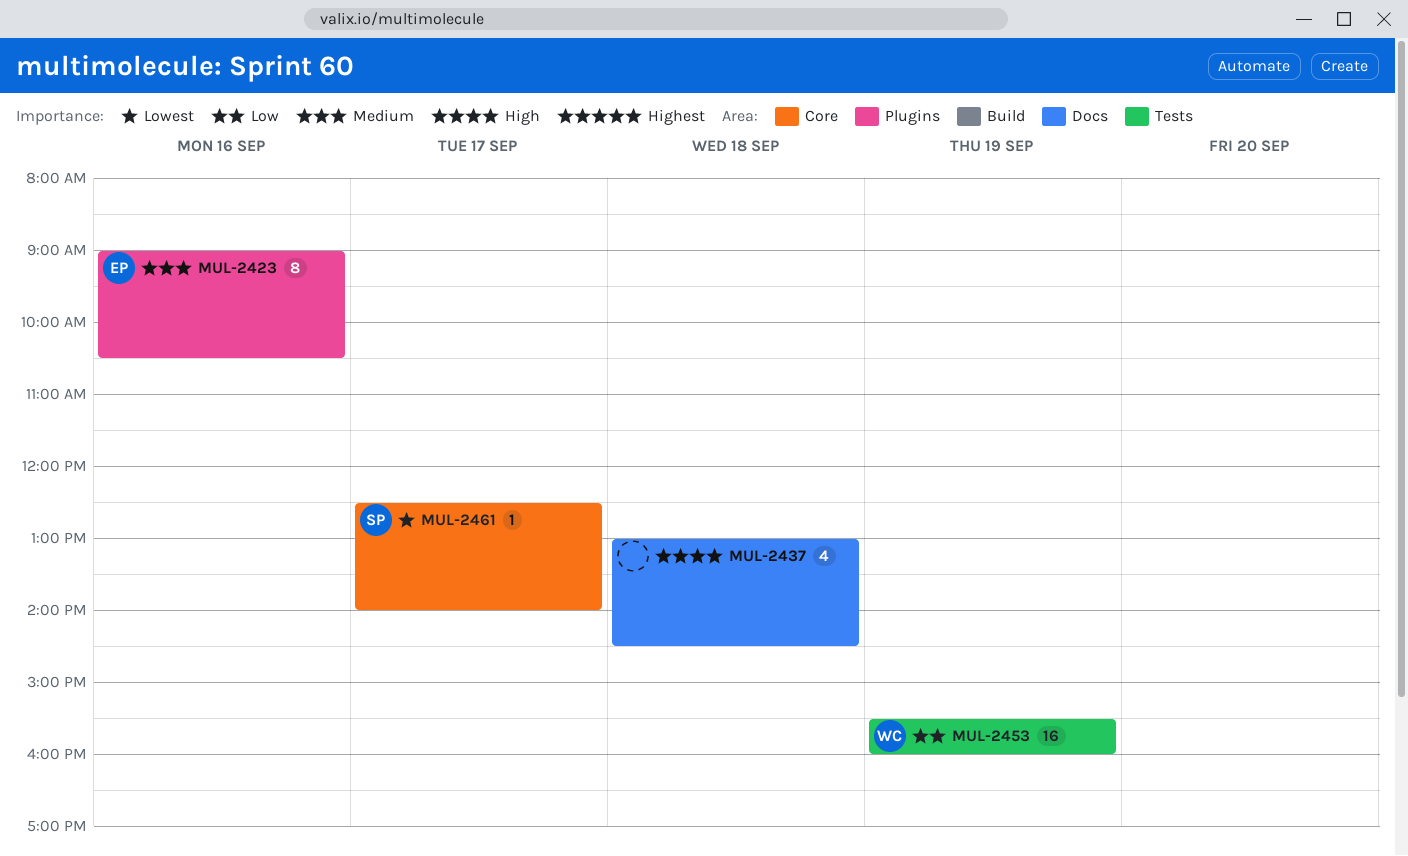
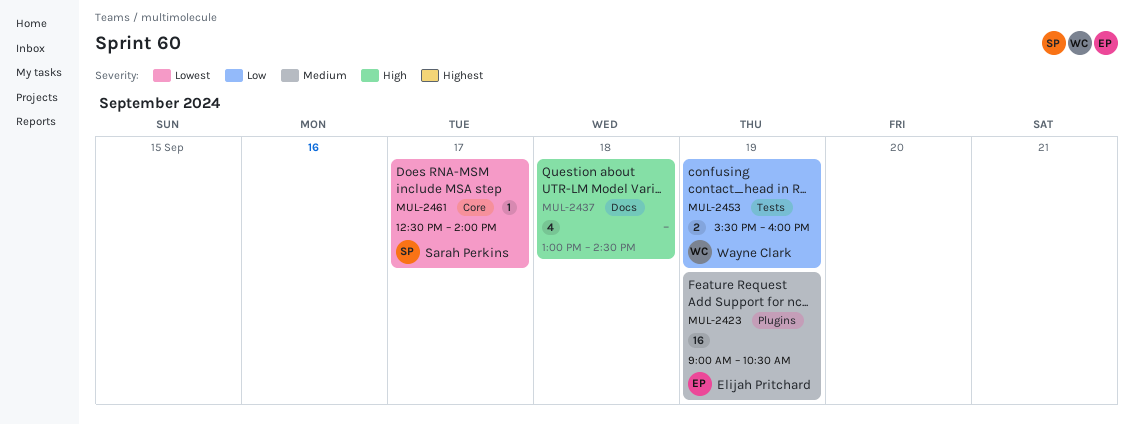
MUL-2423, estimate: 8 -> 16
MUL-2423, day: Sep 16 -> Sep 19
MUL-2453, estimate: 16 -> 2

